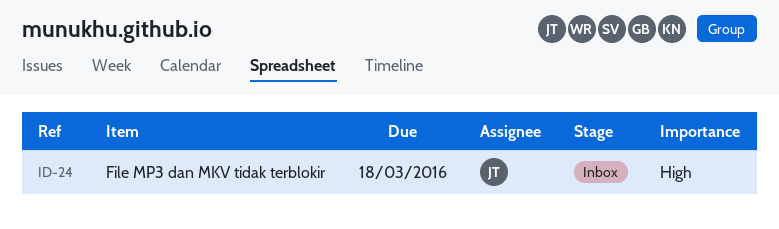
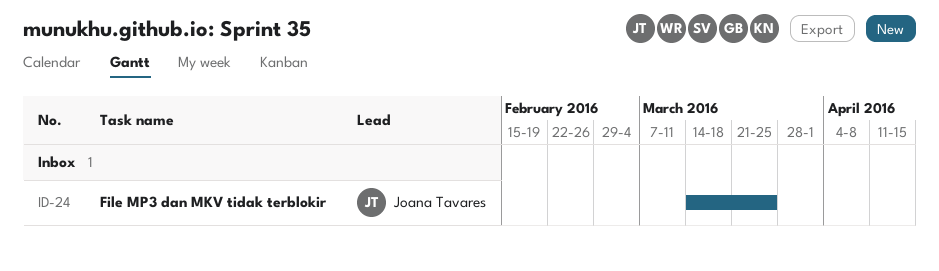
ID-24, due: Mar 18 -> Mar 25

